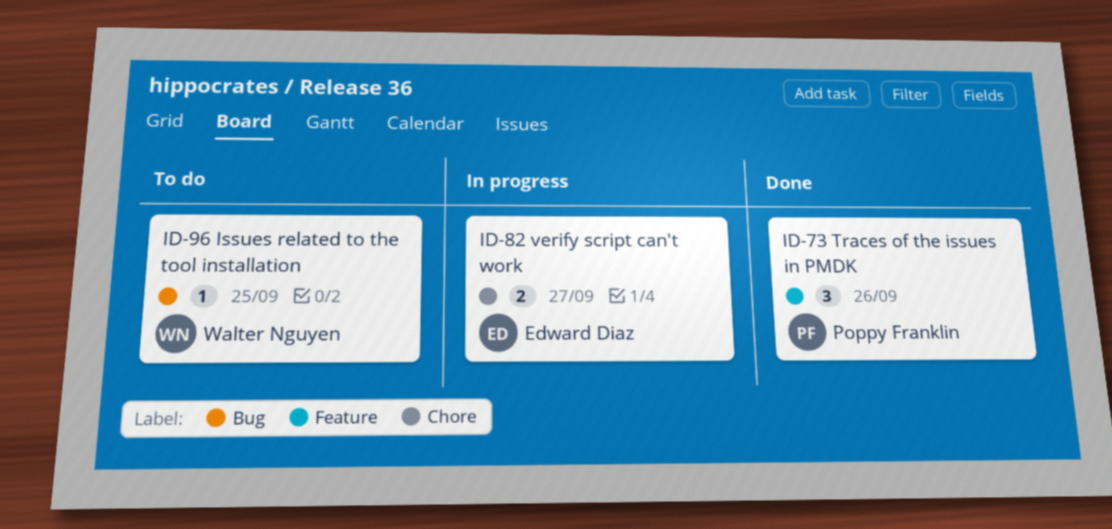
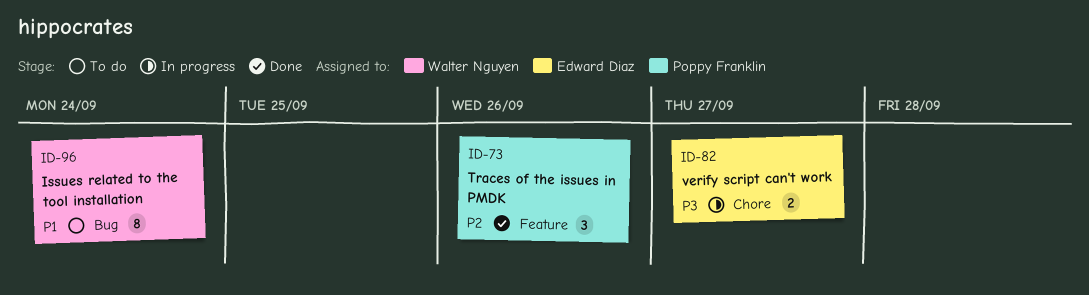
ID-96, estimate: 1 -> 8
ID-96, due: Sep 25 -> Sep 24

